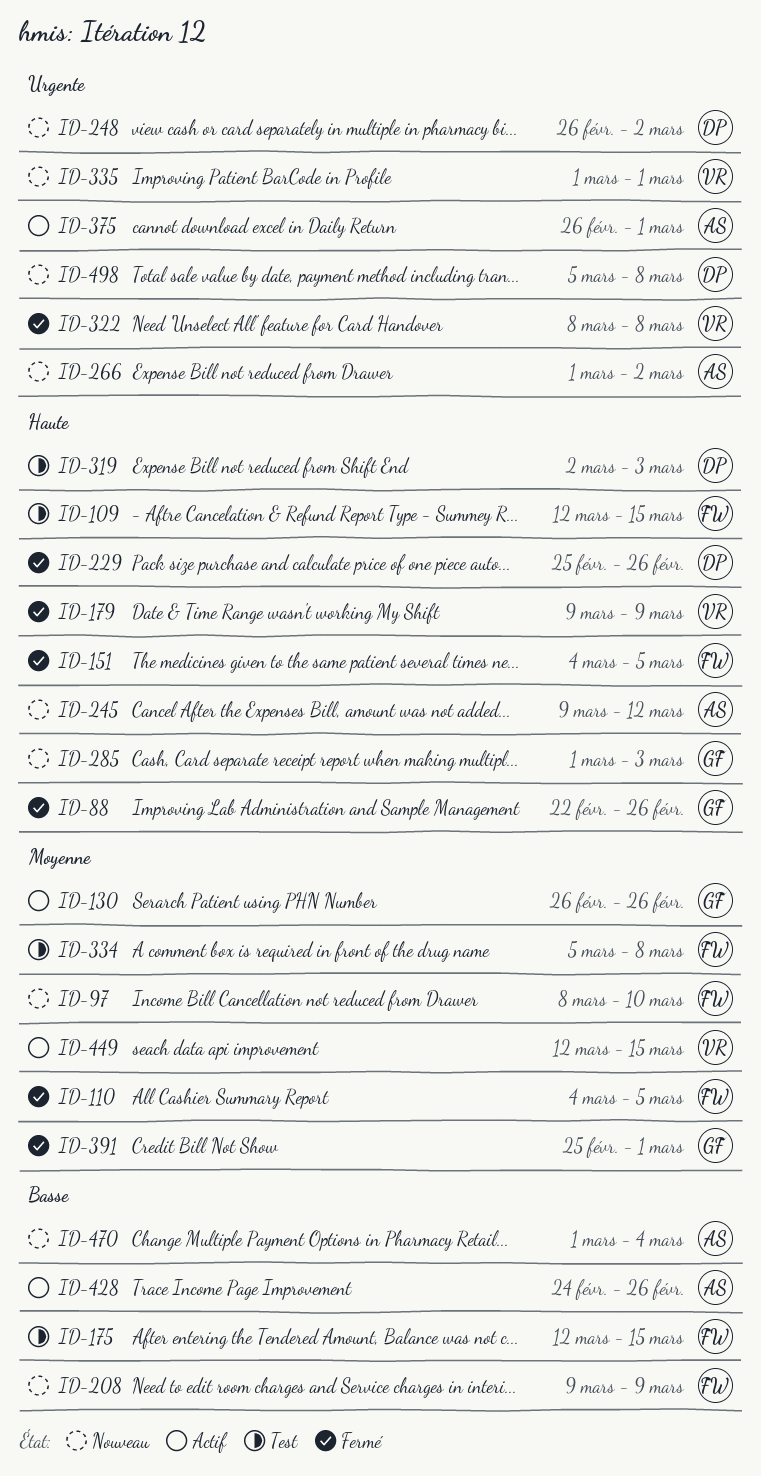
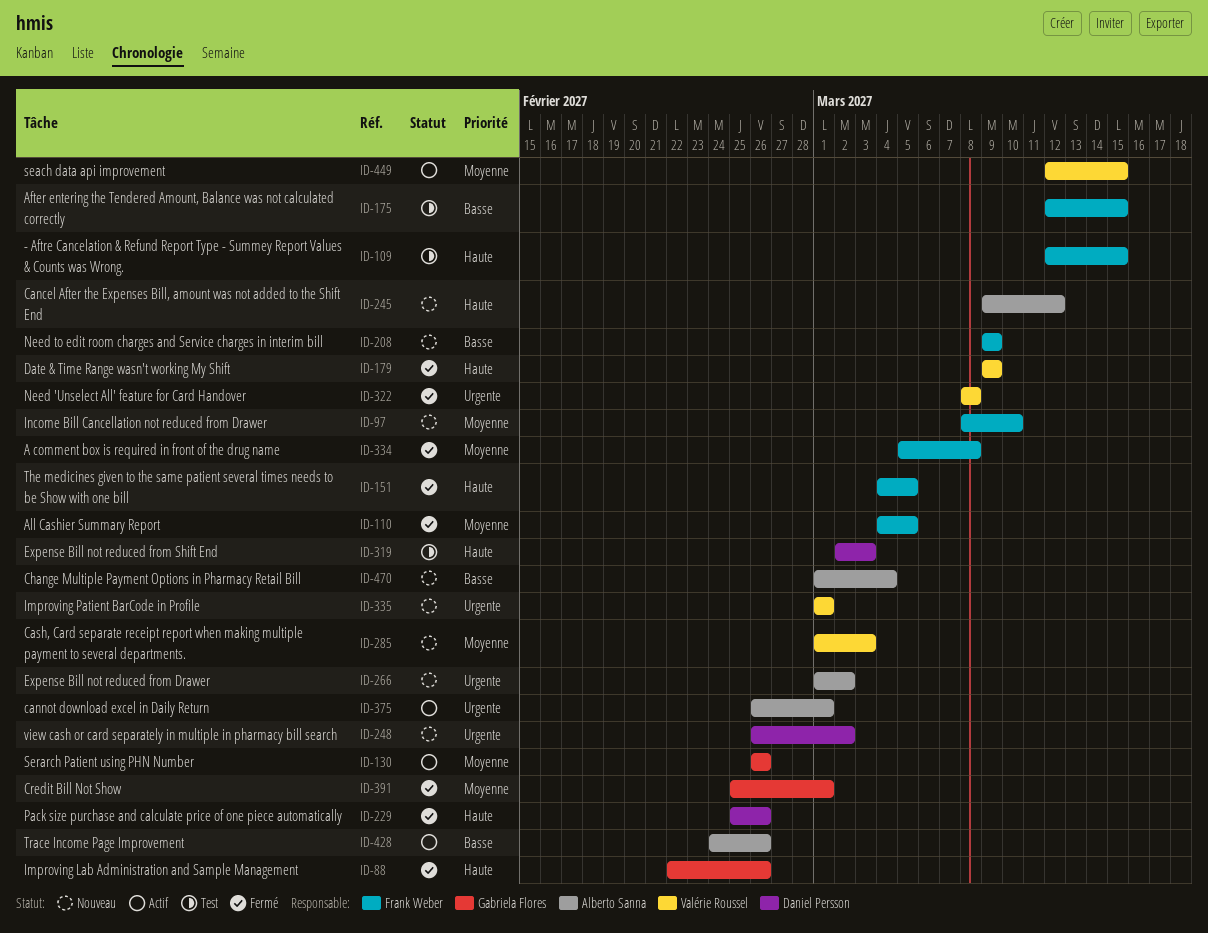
ID-285, owner: Gabriela Flores -> Valérie Roussel
ID-285, priority: Haute -> Moyenne
ID-334, status: Test -> Fermé
ID-498: present -> none

